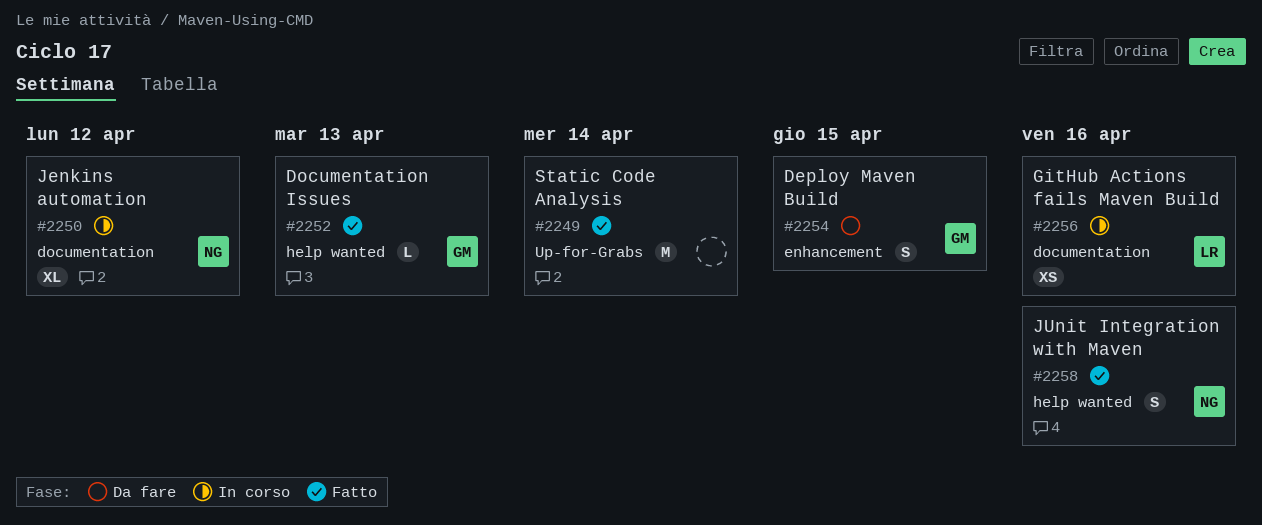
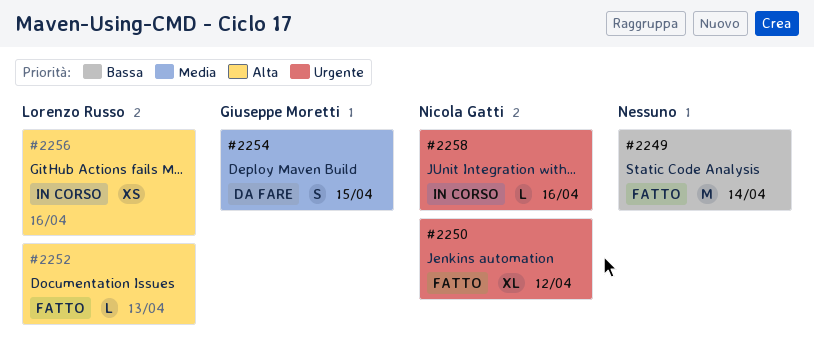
#2250, status: In corso -> Fatto
#2252, owner: Giuseppe Moretti -> Lorenzo Russo
#2258, status: Fatto -> In corso
#2258, estimate: S -> L

